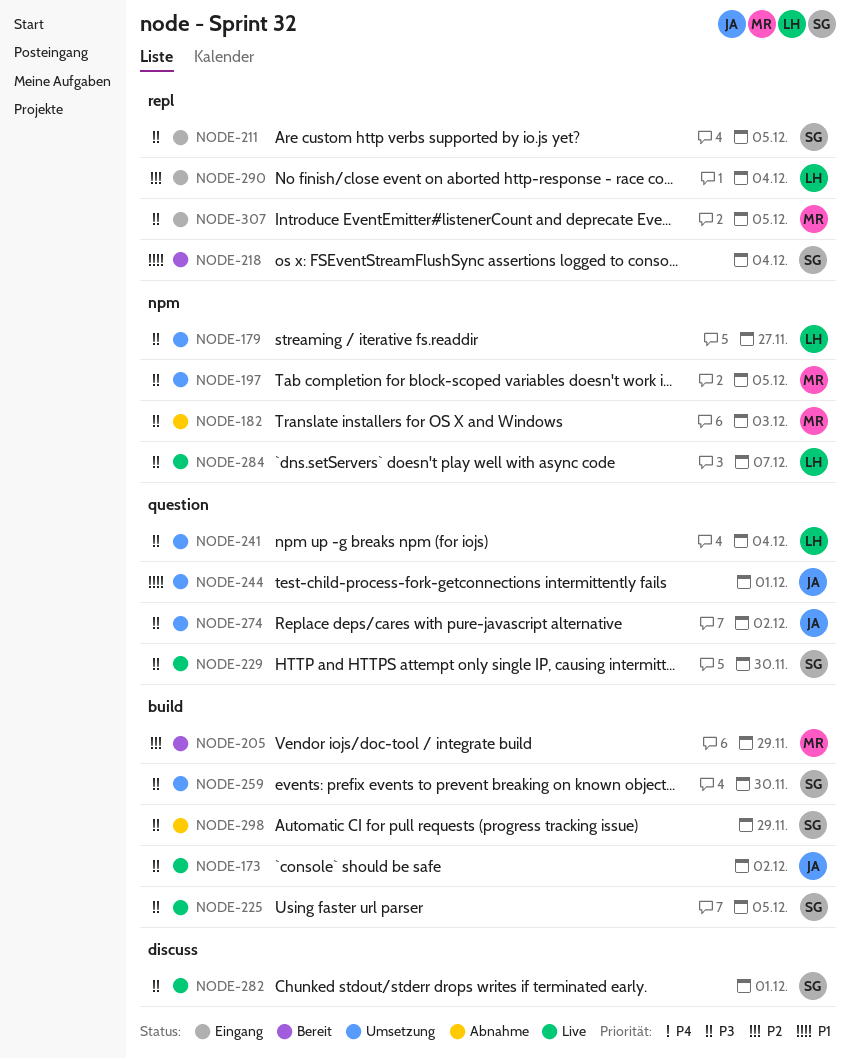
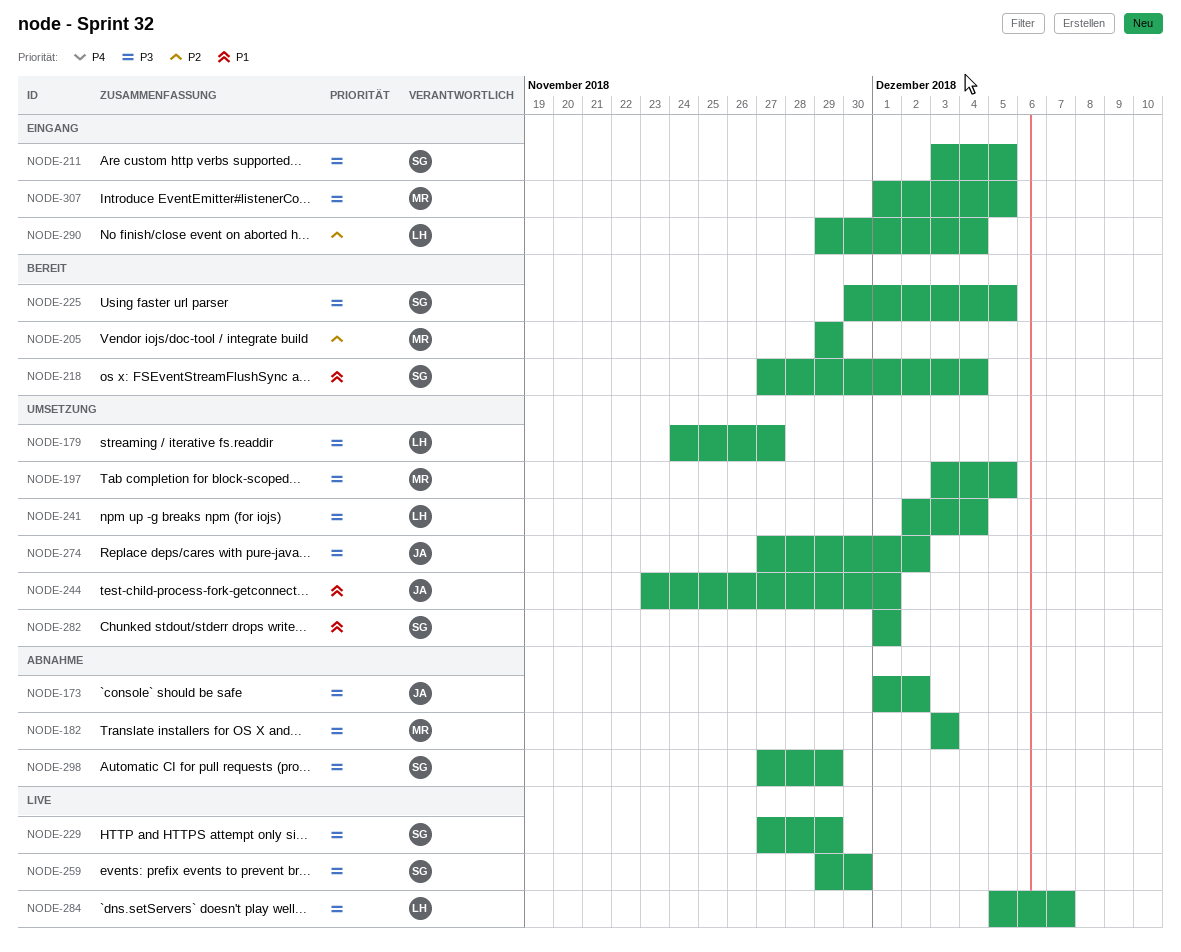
NODE-173, status: Live -> Abnahme
NODE-225, status: Live -> Bereit
NODE-229, due: Nov 30 -> Nov 29
NODE-259, status: Umsetzung -> Live
NODE-282, status: Live -> Umsetzung
NODE-282, priority: P3 -> P1

